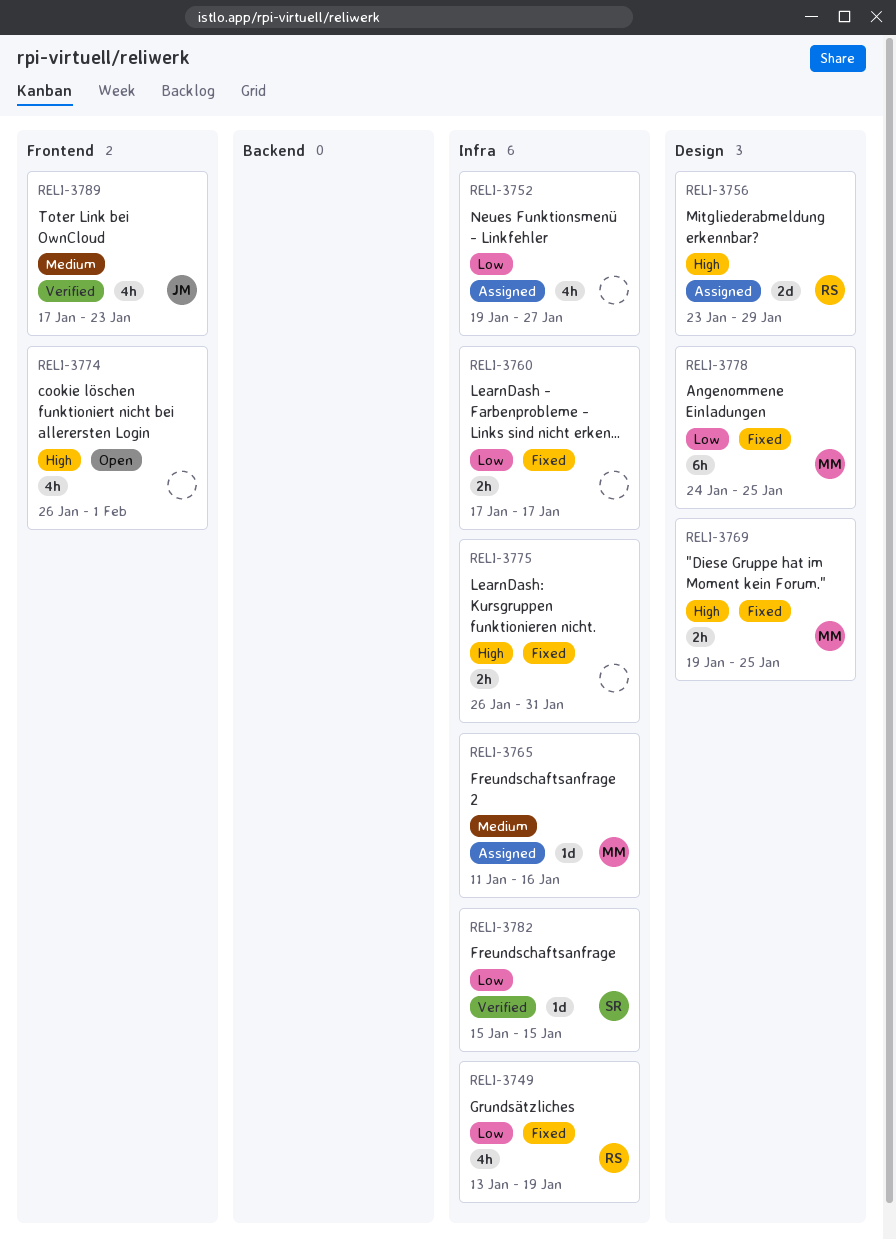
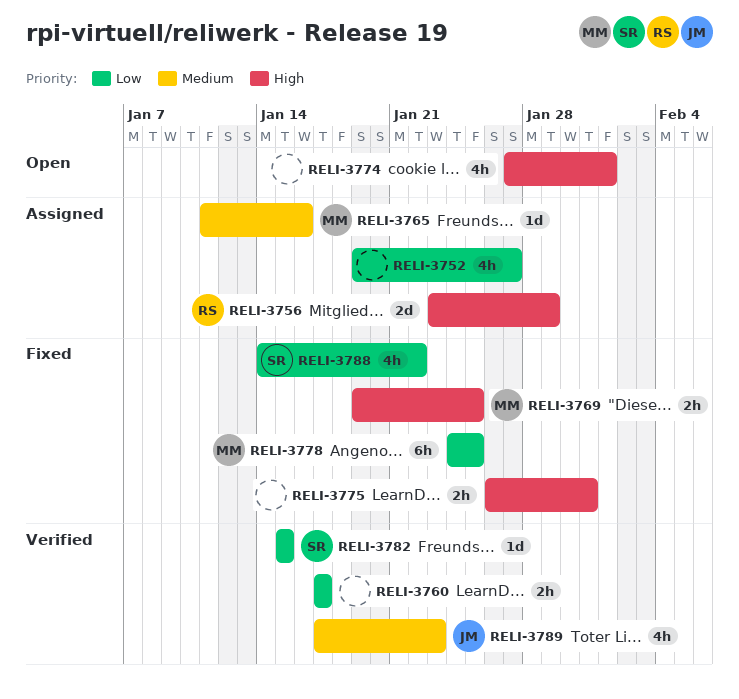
RELI-3749: present -> none
RELI-3760, status: Fixed -> Verified
RELI-3774, start: Jan 26 -> Jan 27
RELI-3788: none -> present

